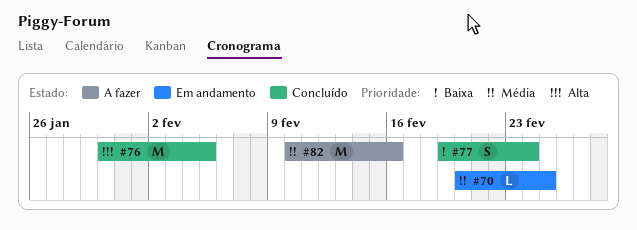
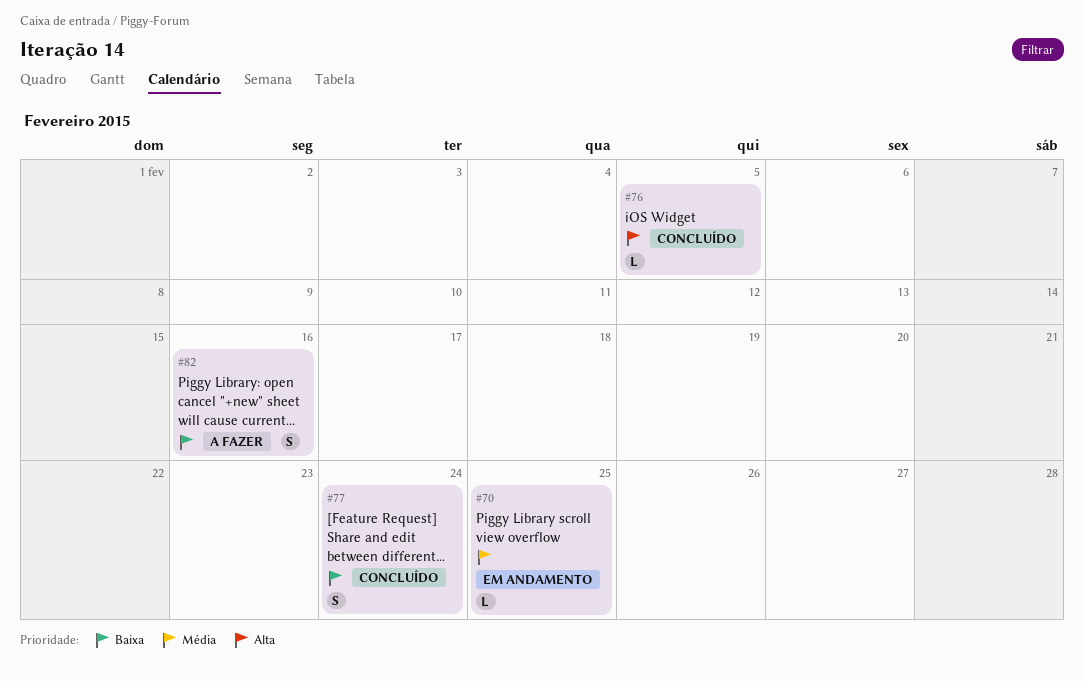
#76, estimate: M -> L
#82, priority: Média -> Baixa
#82, estimate: M -> S

